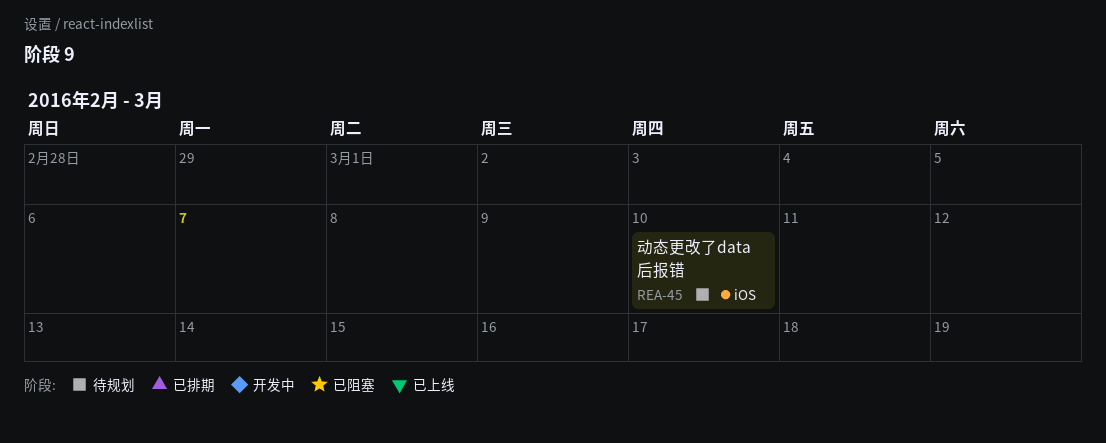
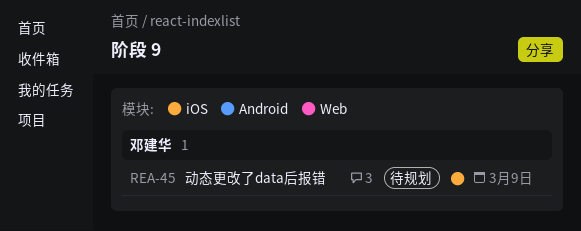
REA-45, due: Mar 10 -> Mar 9

